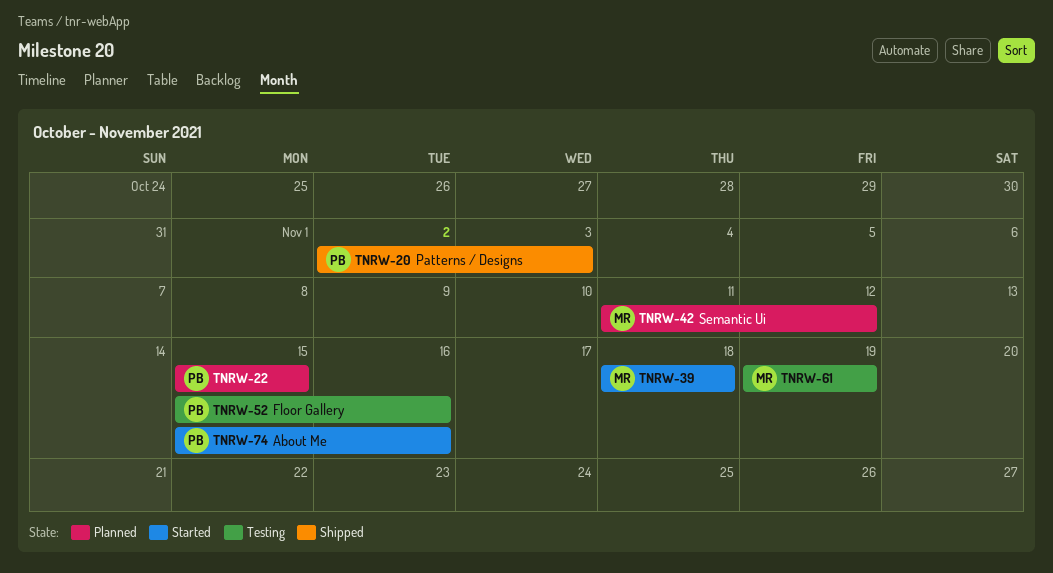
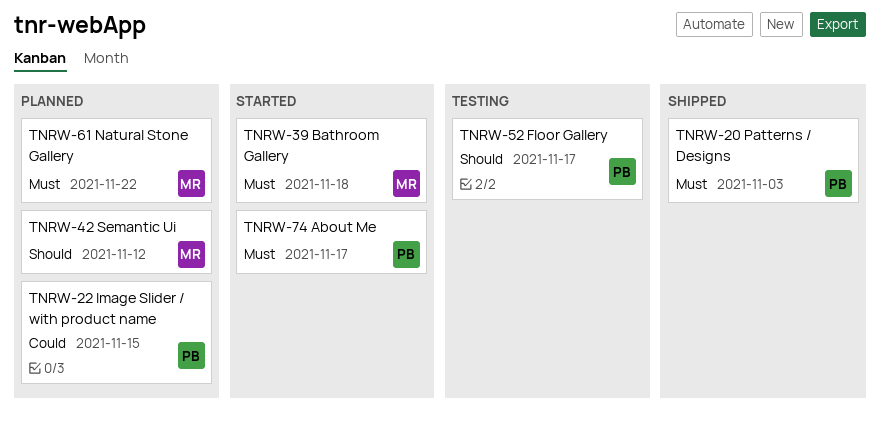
TNRW-52, due: Nov 16 -> Nov 17
TNRW-61, status: Testing -> Planned
TNRW-61, due: Nov 19 -> Nov 22
TNRW-74, due: Nov 16 -> Nov 17

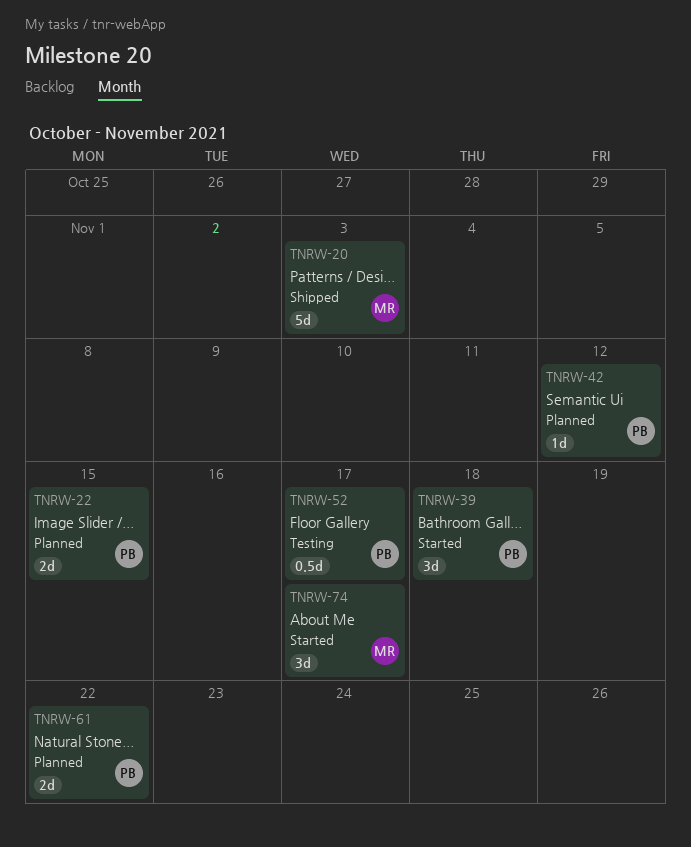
TNRW-20, owner: PB -> MR
TNRW-39, owner: MR -> PB
TNRW-42, owner: MR -> PB
TNRW-61, owner: MR -> PB
TNRW-74, owner: PB -> MR

